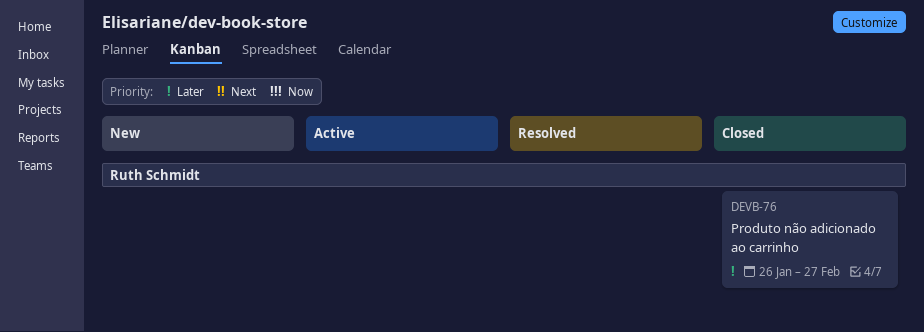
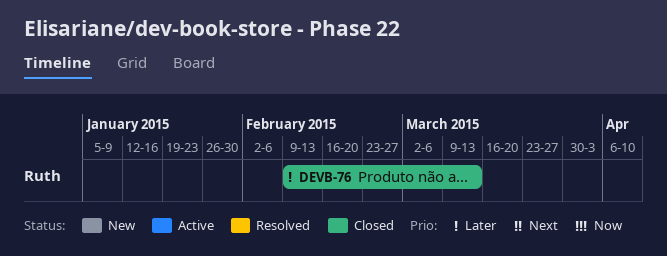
DEVB-76, start: Jan 26 -> Feb 9
DEVB-76, due: Feb 27 -> Mar 13

